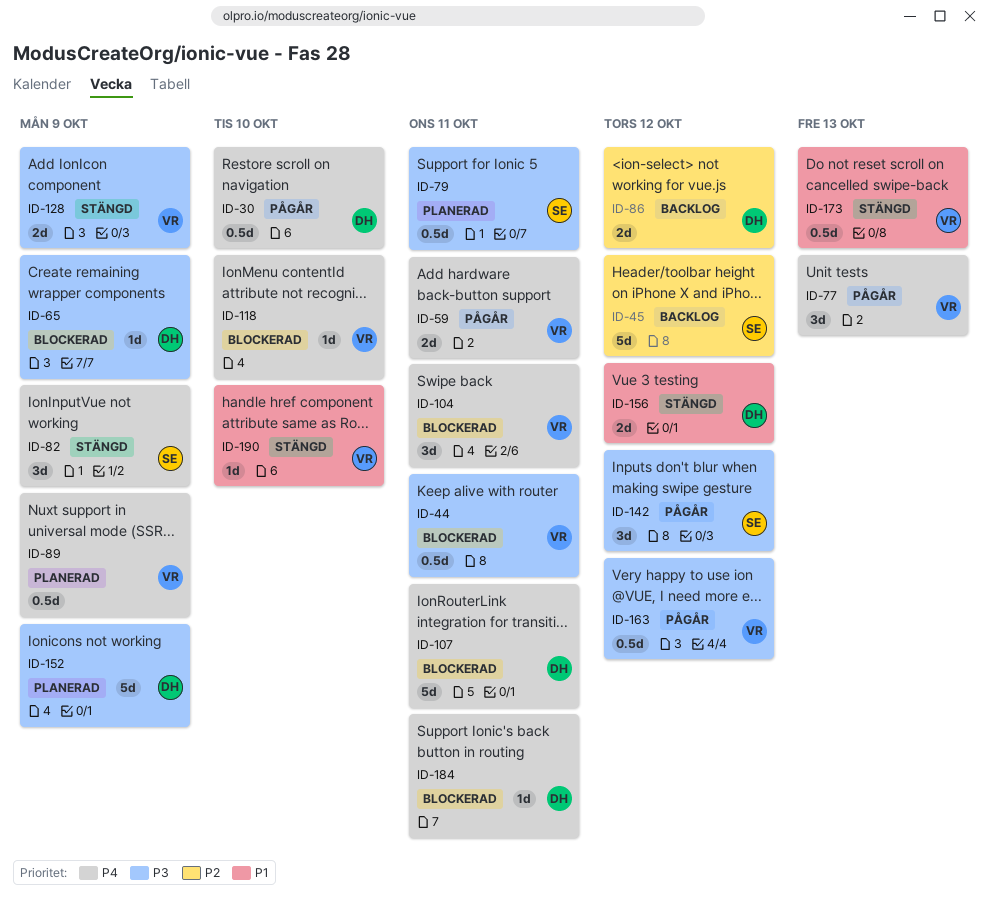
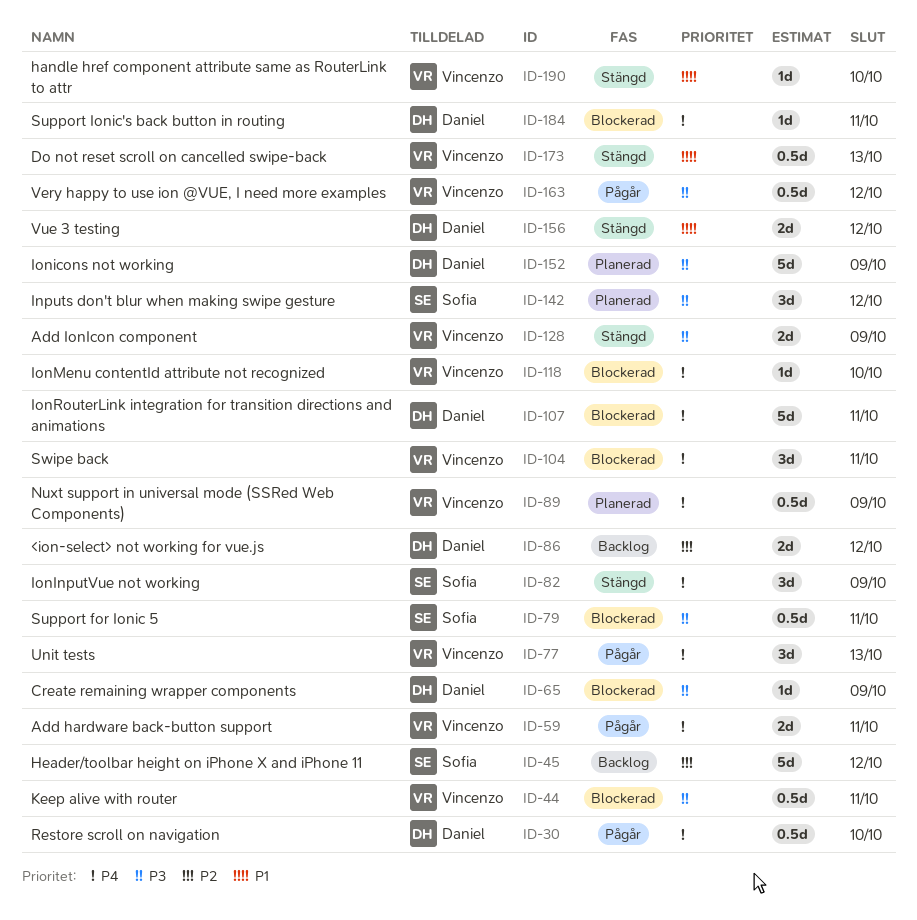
ID-79, status: Planerad -> Blockerad
ID-142, status: Pågår -> Planerad

